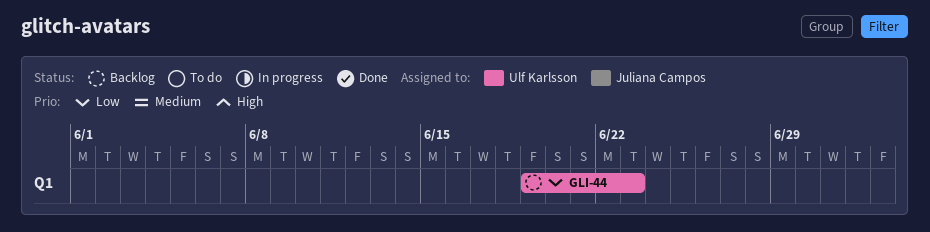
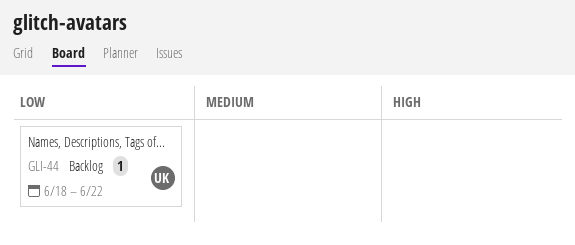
GLI-44, start: Jun 19 -> Jun 18
GLI-44, due: Jun 23 -> Jun 22

